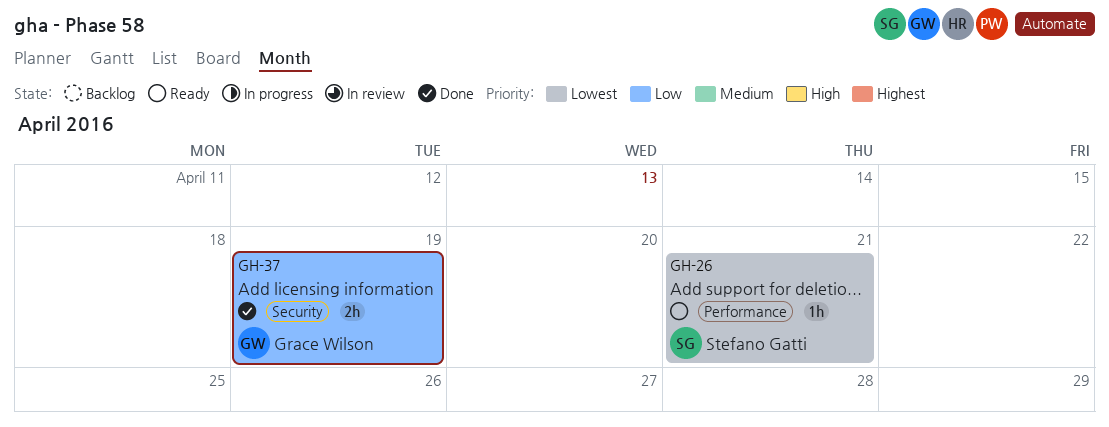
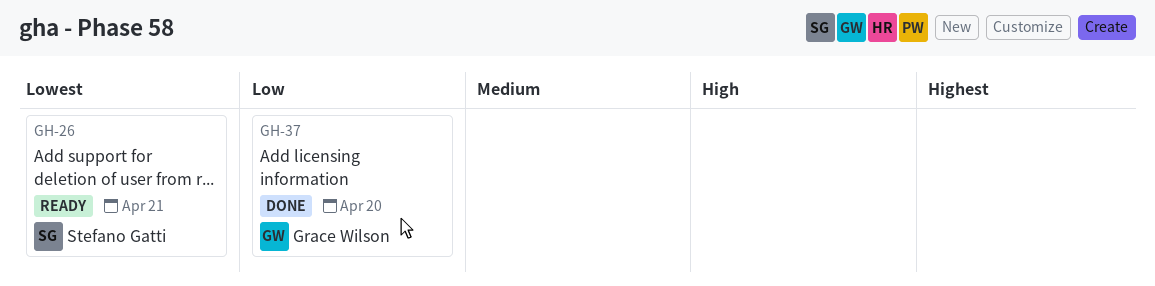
GH-37, due: Apr 19 -> Apr 20

